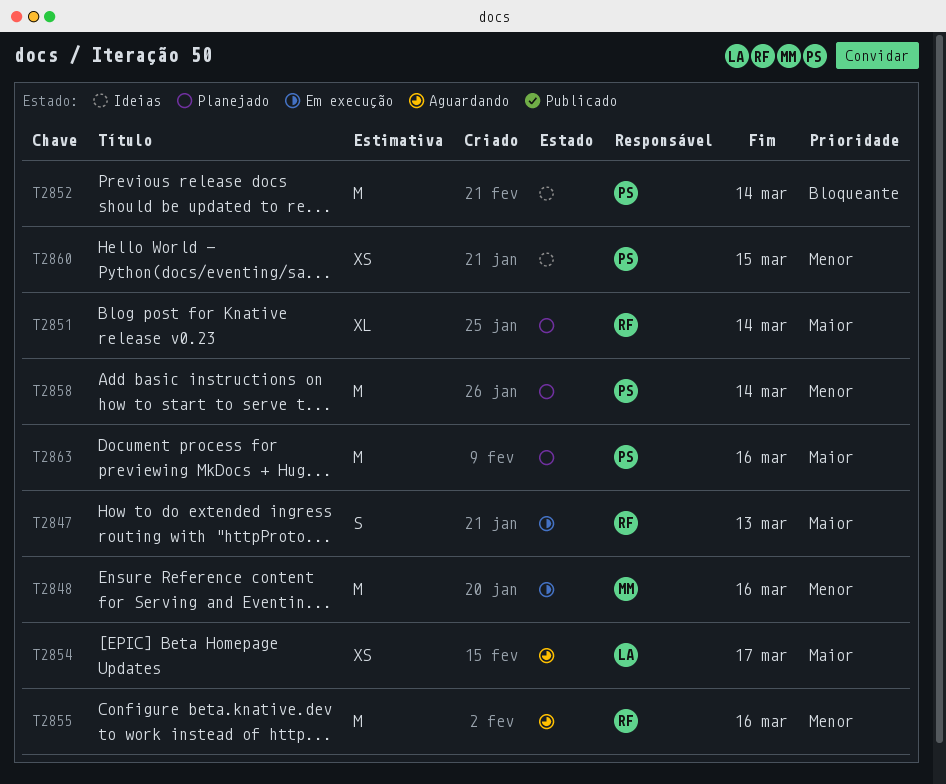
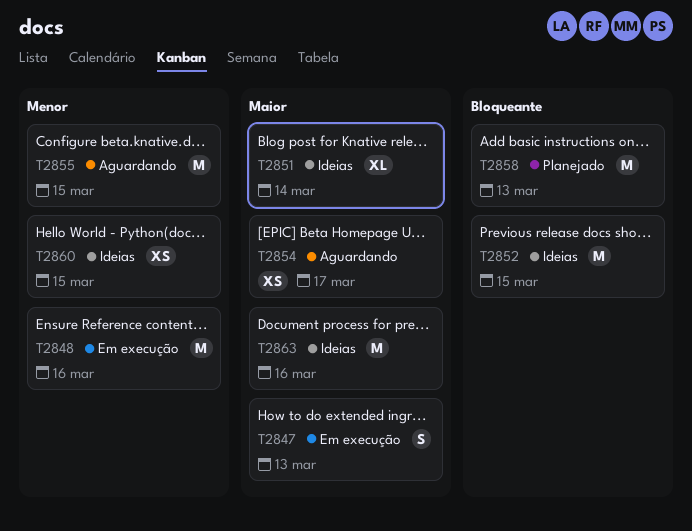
T2851, status: Planejado -> Ideias
T2852, due: Mar 14 -> Mar 15
T2855, due: Mar 16 -> Mar 15
T2858, priority: Menor -> Bloqueante
T2858, due: Mar 14 -> Mar 13
T2863, status: Planejado -> Ideias

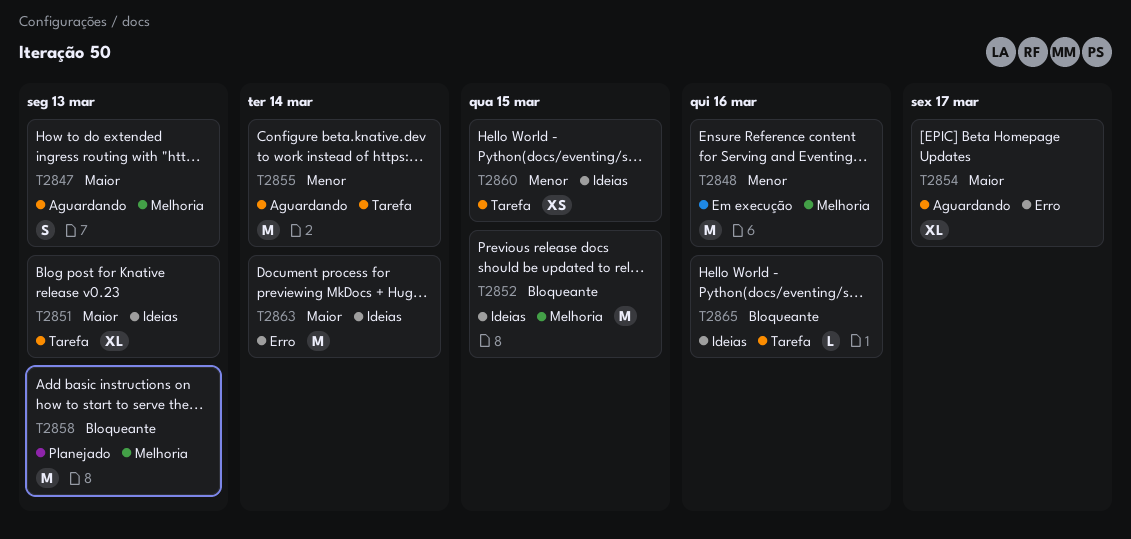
T2847, status: Em execução -> Aguardando
T2851, due: Mar 14 -> Mar 13
T2854, estimate: XS -> XL
T2855, due: Mar 15 -> Mar 14
T2863, due: Mar 16 -> Mar 14
T2865: none -> present

